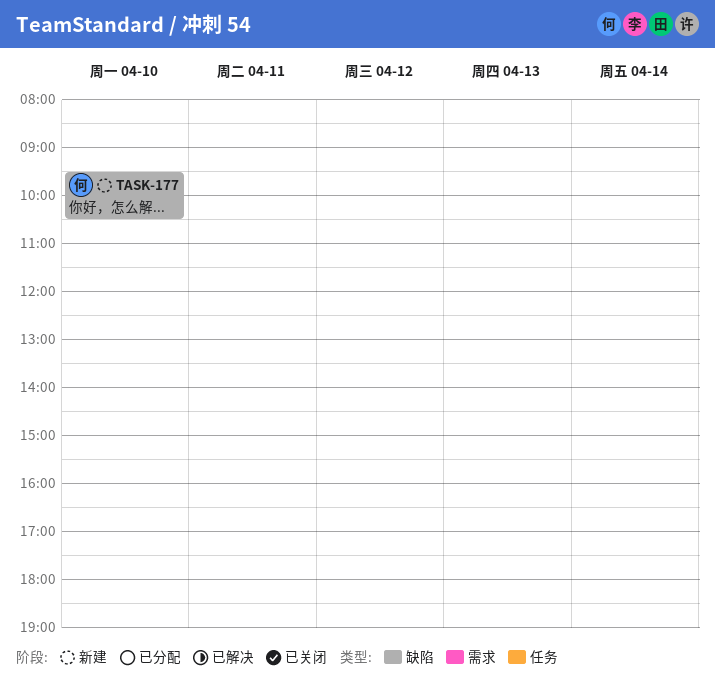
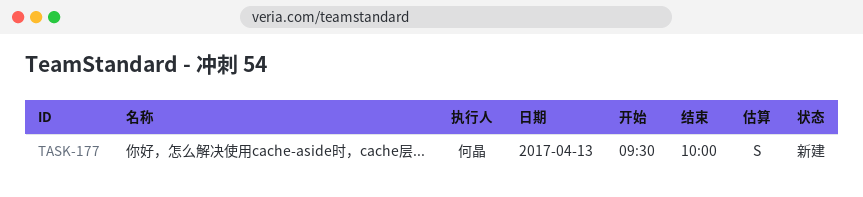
TASK-177, day: Apr 10 -> Apr 13
TASK-177, ends: 10:30 -> 10:00

